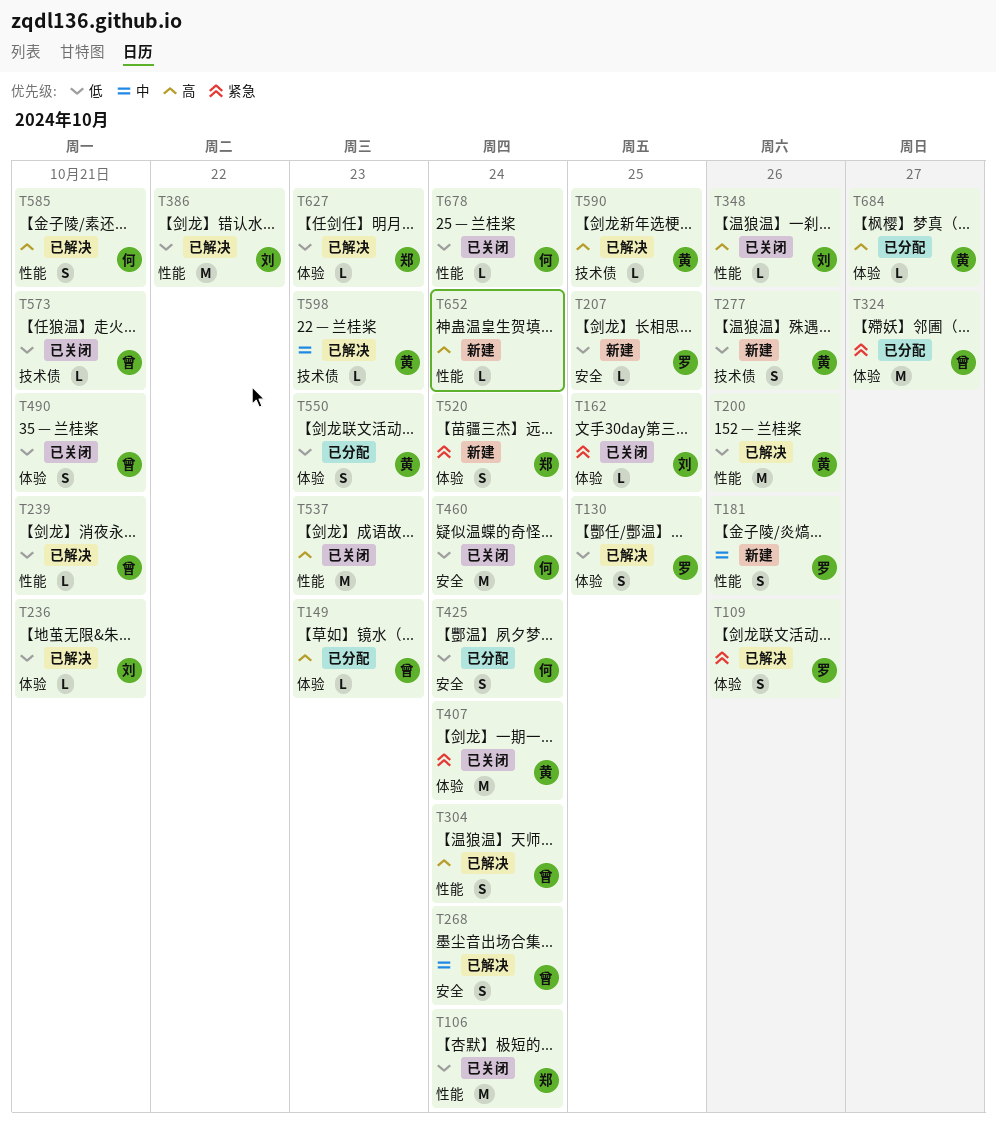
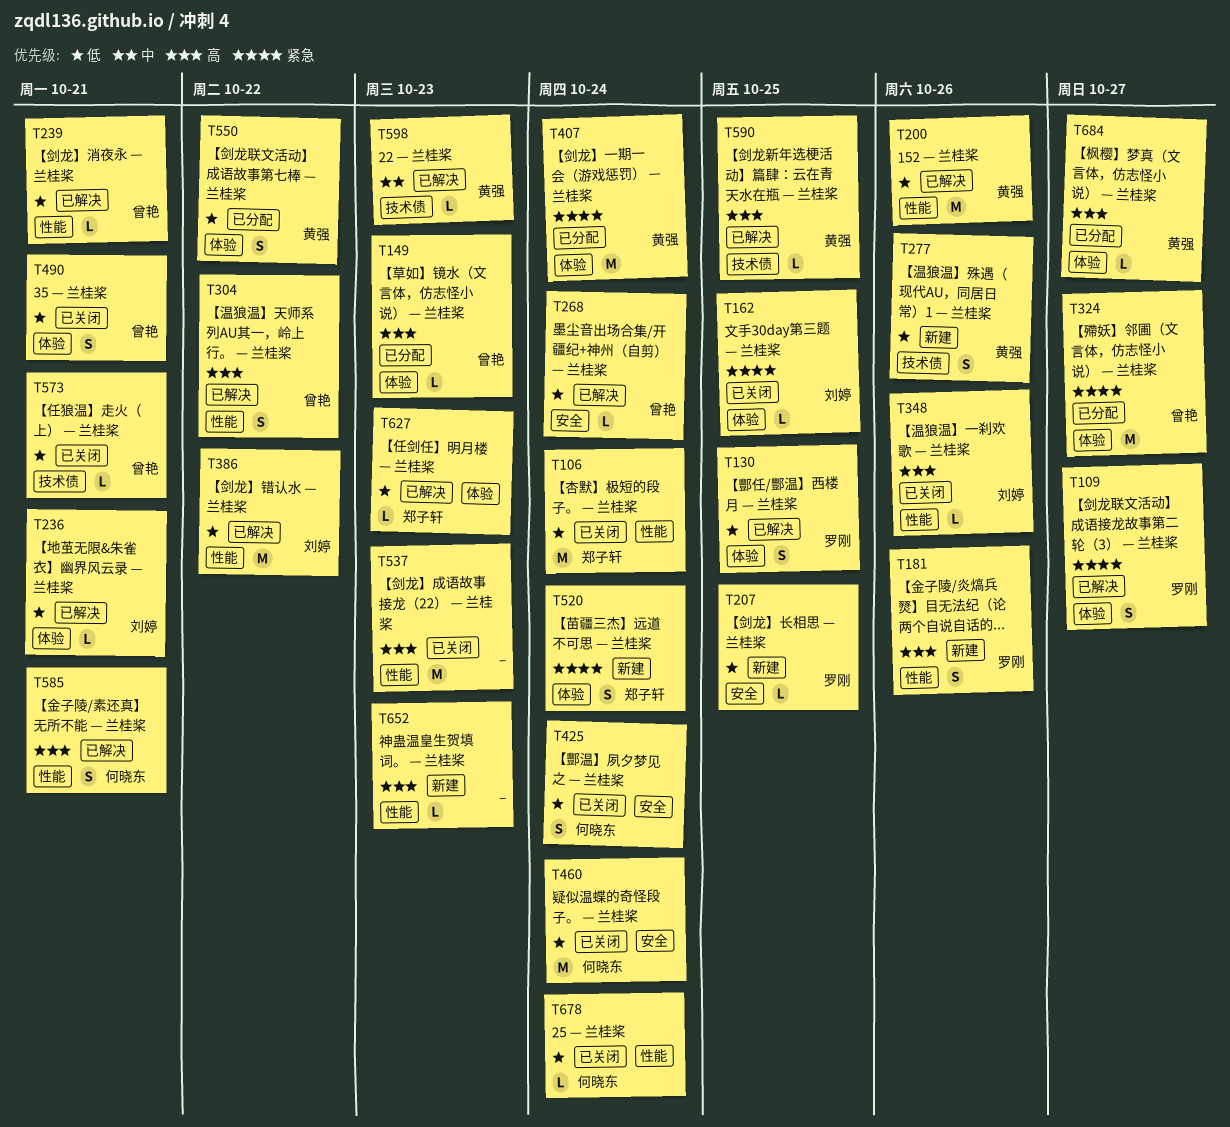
T109, due: Oct 26 -> Oct 27
T181, priority: 中 -> 高
T268, priority: 中 -> 低
T268, estimate: S -> L
T304, due: Oct 24 -> Oct 22
T407, status: 已关闭 -> 已分配
T425, status: 已分配 -> 已关闭
T550, due: Oct 23 -> Oct 22
T652, due: Oct 24 -> Oct 23

